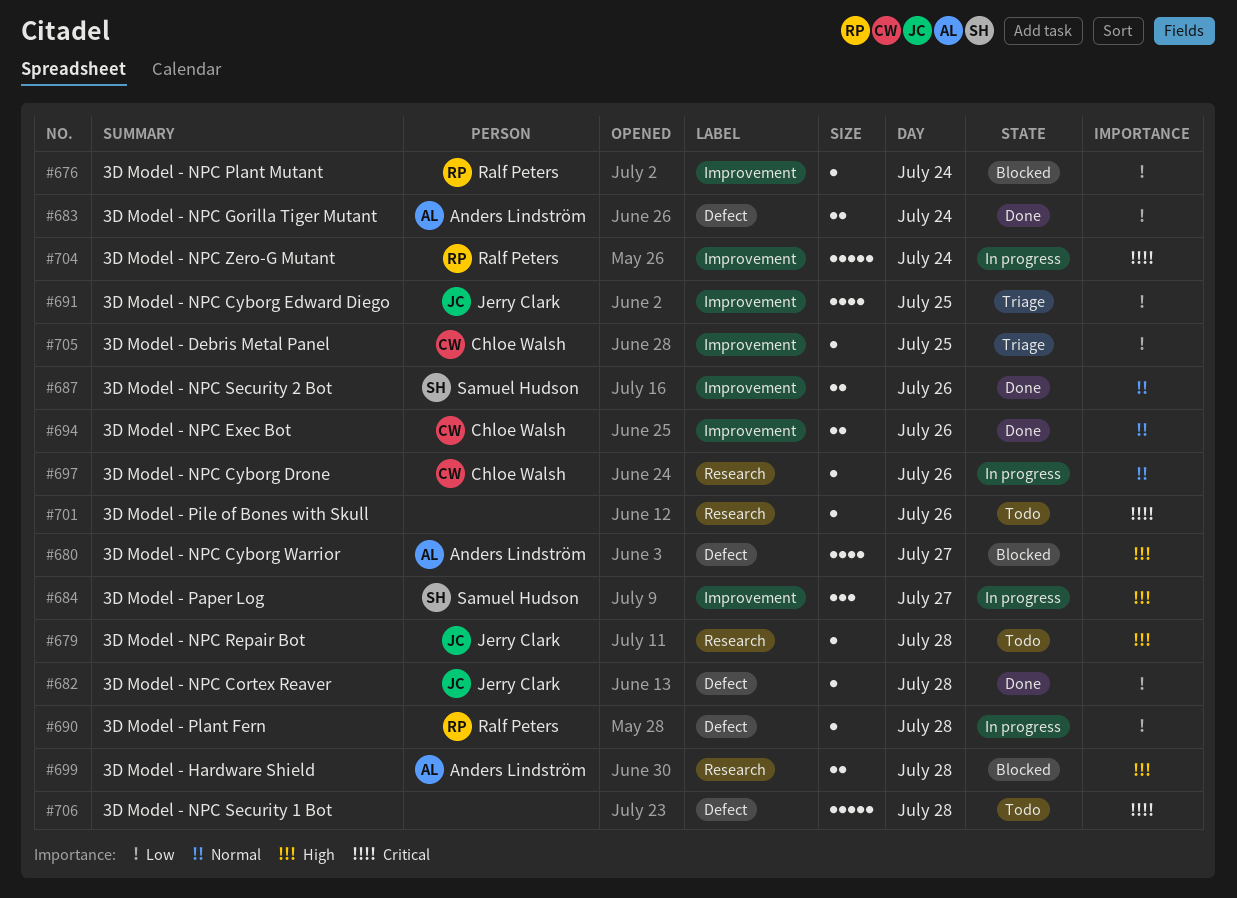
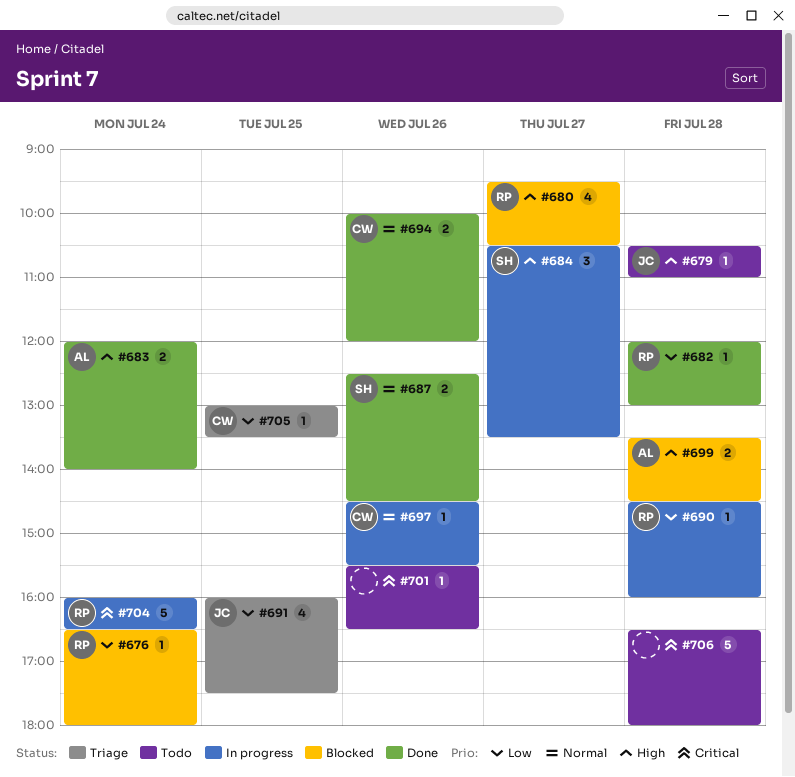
#680, owner: Anders Lindström -> Ralf Peters
#682, owner: Jerry Clark -> Ralf Peters
#683, priority: Low -> High

